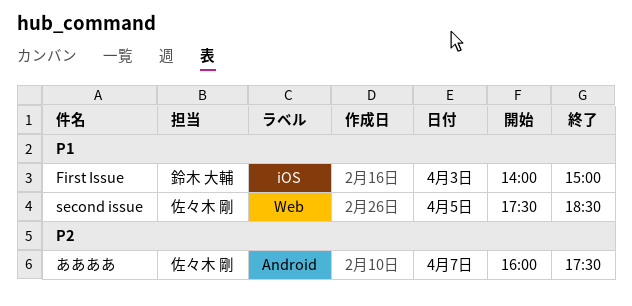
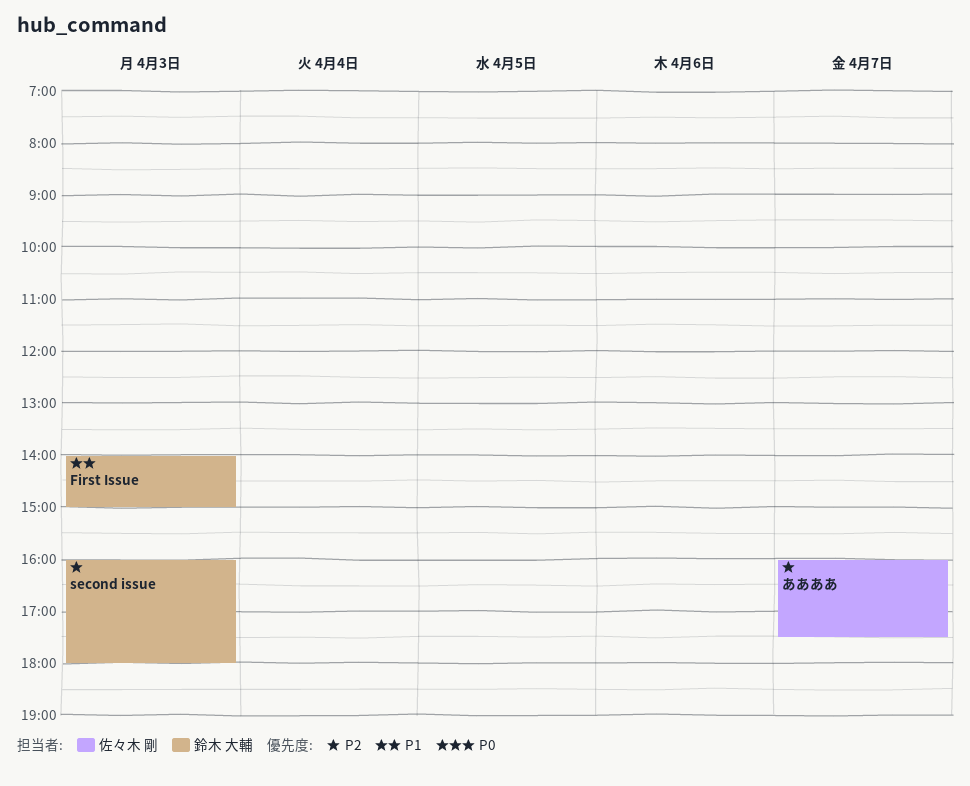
second issue, owner: 佐々木 剛 -> 鈴木 大輔
second issue, priority: P1 -> P2
second issue, day: Apr 5 -> Apr 3
second issue, begins: 17:30 -> 16:00
second issue, ends: 18:30 -> 18:00

